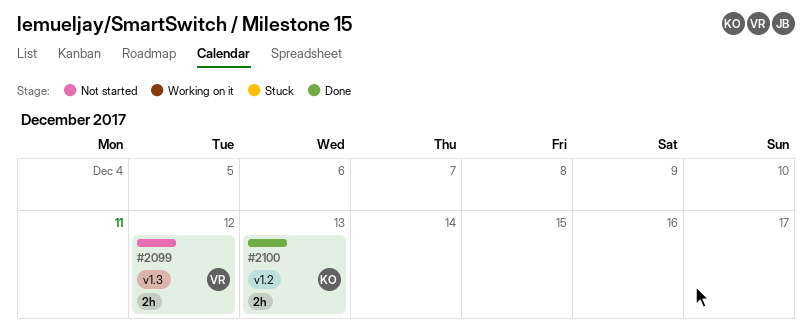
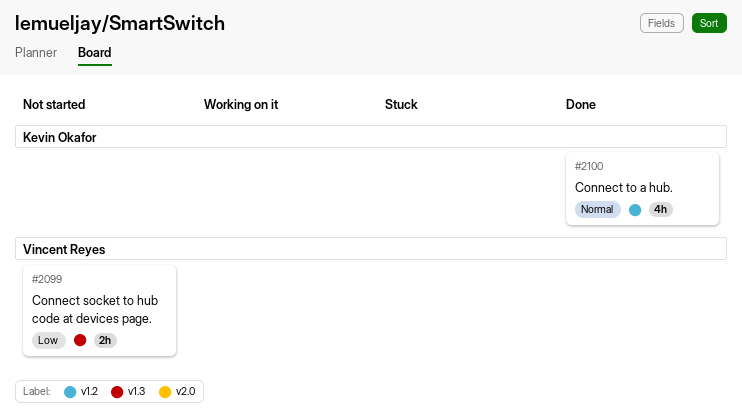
#2100, estimate: 2h -> 4h

